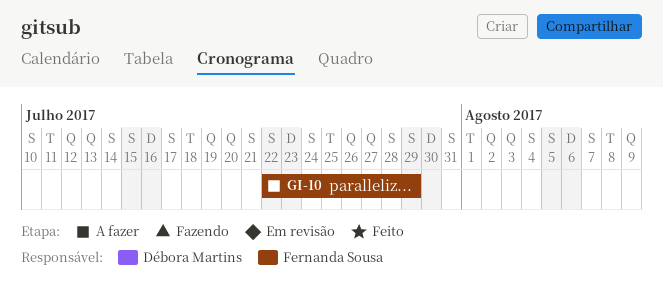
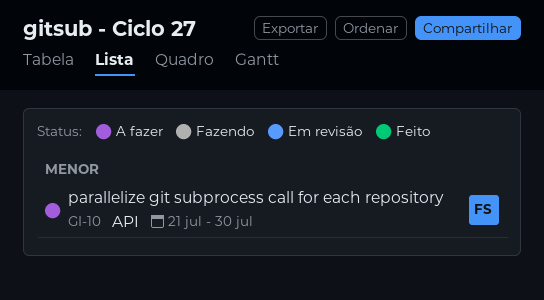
GI-10, start: Jul 22 -> Jul 21
GI-10, due: Jul 29 -> Jul 30

